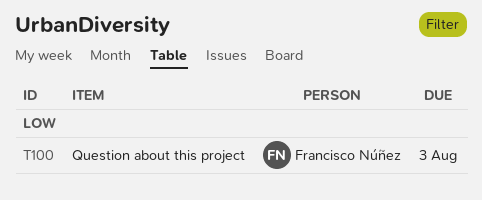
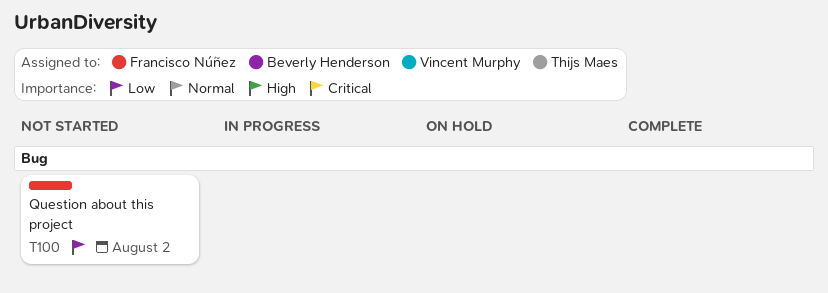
T100, due: Aug 3 -> Aug 2

